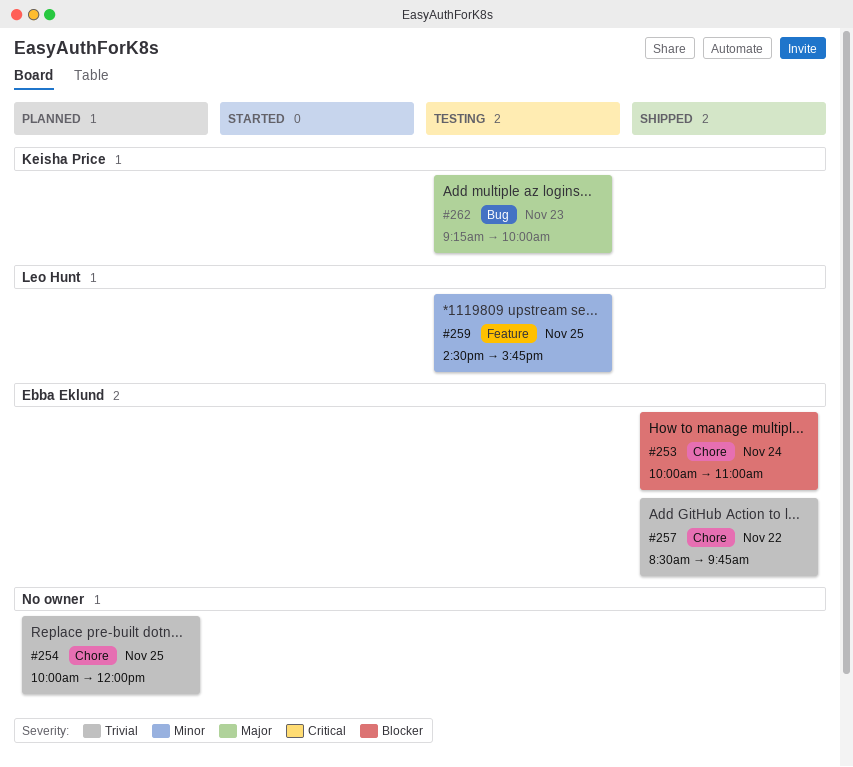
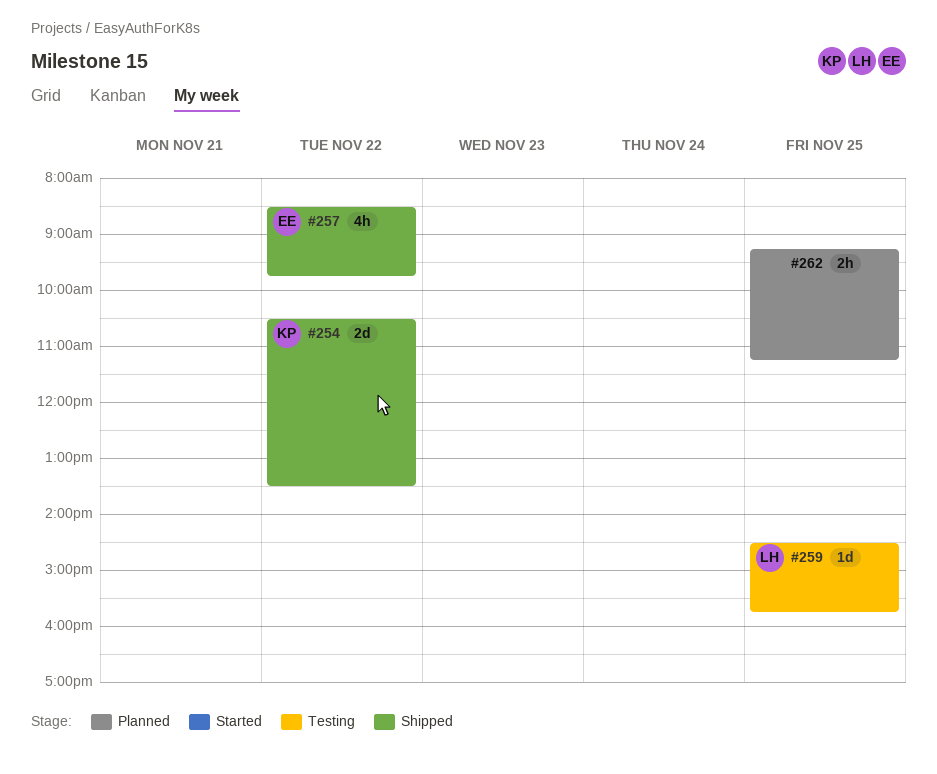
#253: present -> none
#254, status: Planned -> Shipped
#254, owner: none -> Keisha Price
#254, day: Nov 25 -> Nov 22
#254, begins: 10:00 -> 10:30
#254, ends: 12:00 -> 13:30
#262, status: Testing -> Planned
#262, owner: Keisha Price -> none
#262, day: Nov 23 -> Nov 25
#262, ends: 10:00 -> 11:15

